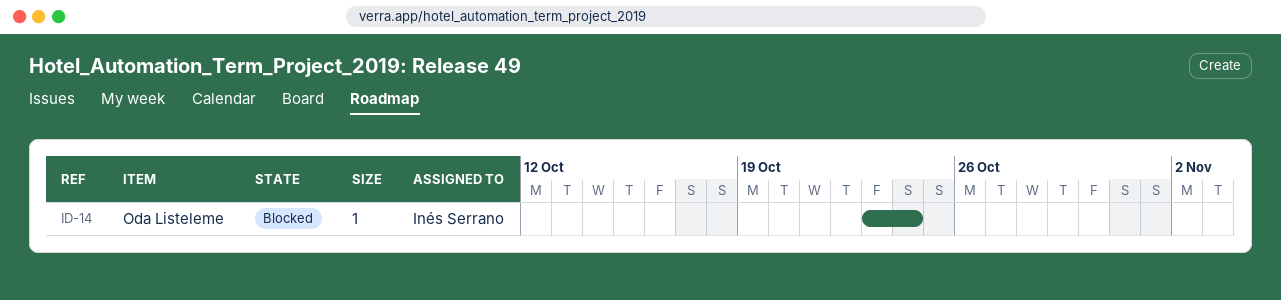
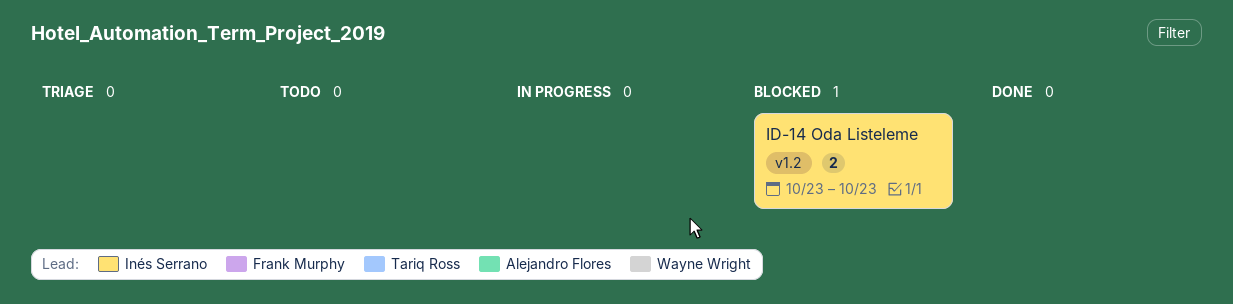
ID-14, estimate: 1 -> 2
ID-14, due: Oct 24 -> Oct 23

